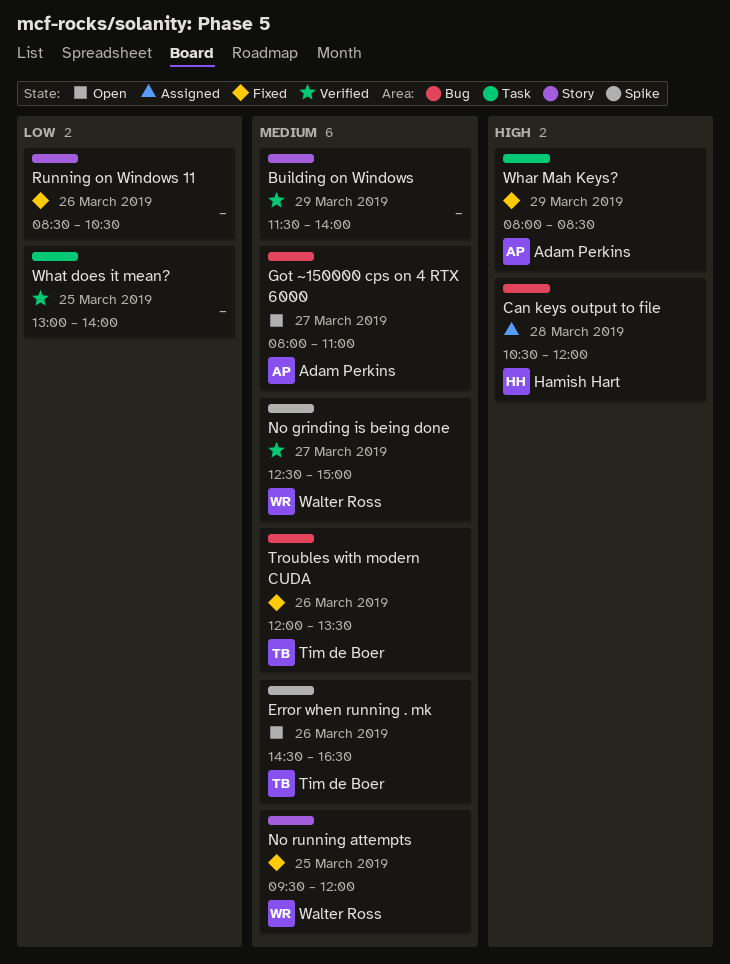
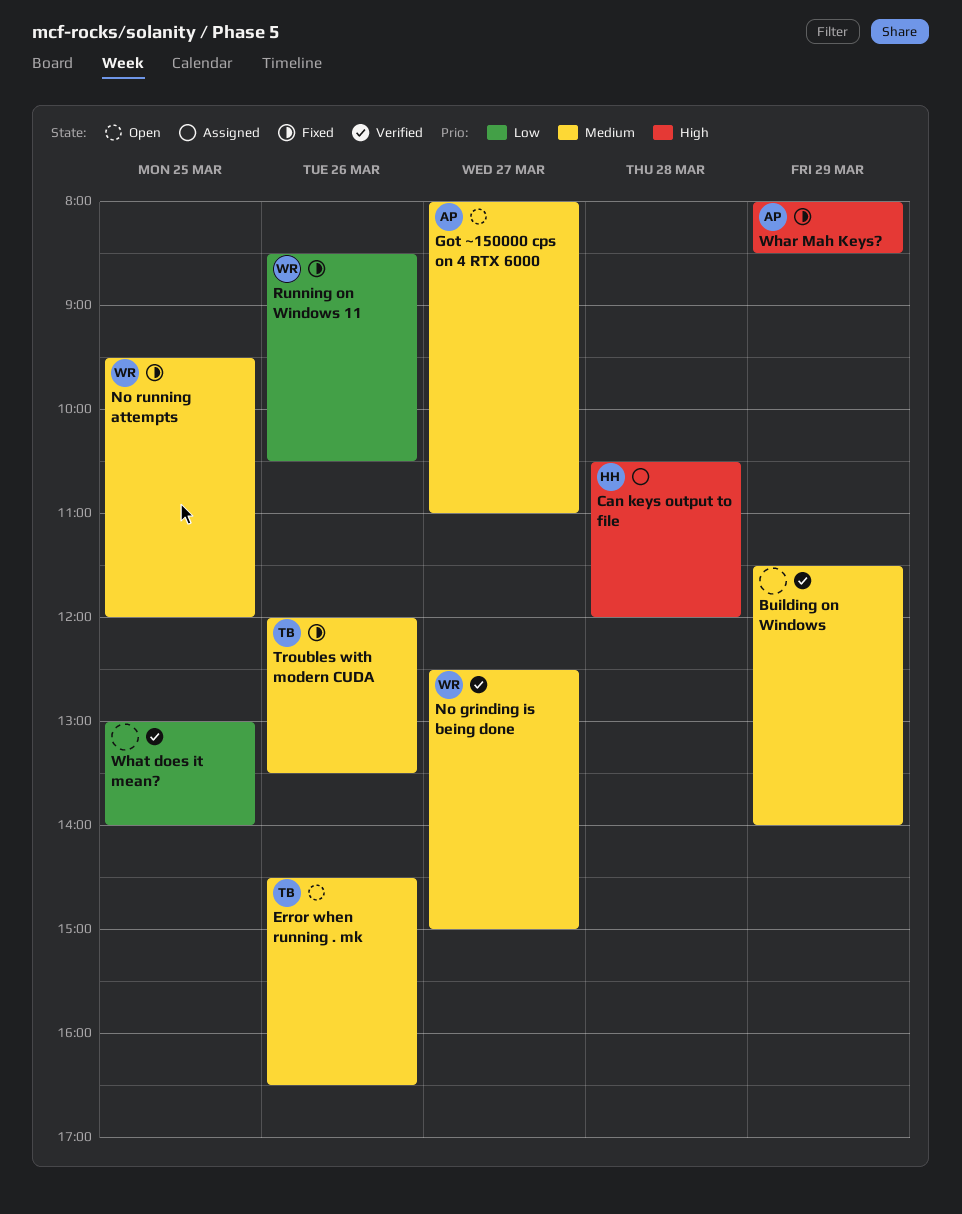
Running on Windows 11, owner: none -> Walter Ross

